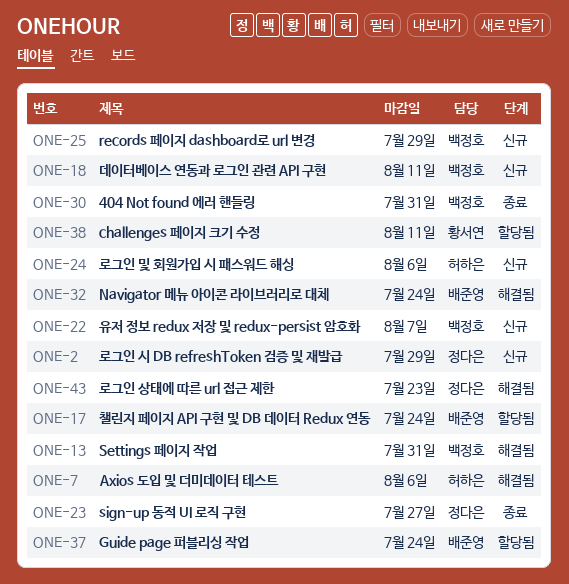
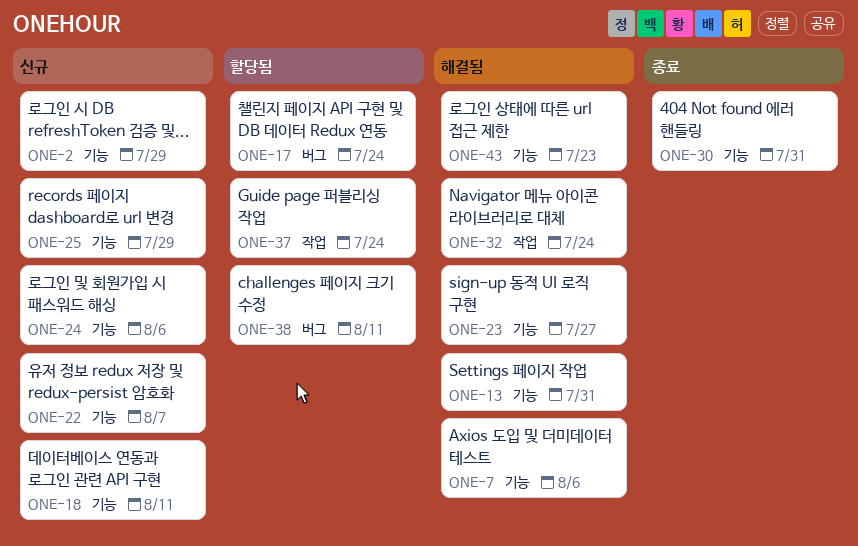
ONE-23, status: 종료 -> 해결됨

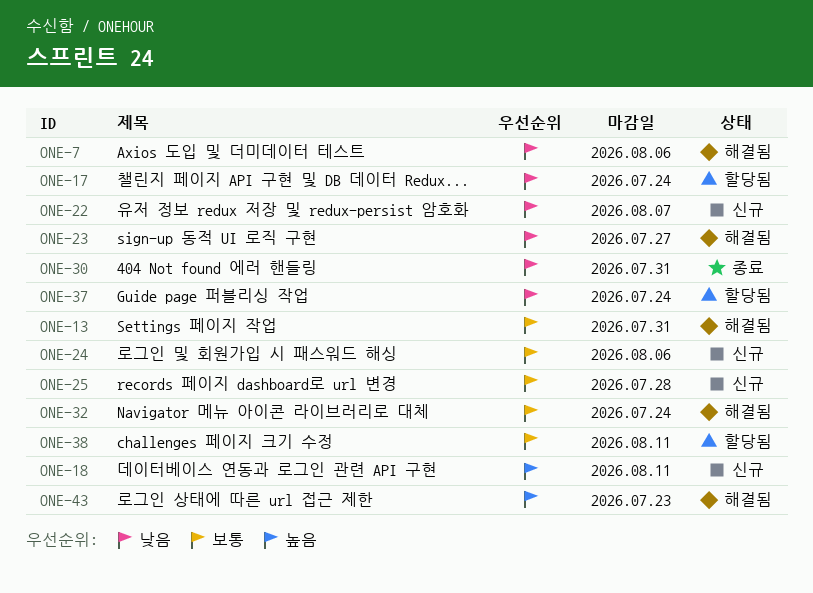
ONE-2: present -> none
ONE-25, due: Jul 29 -> Jul 28

